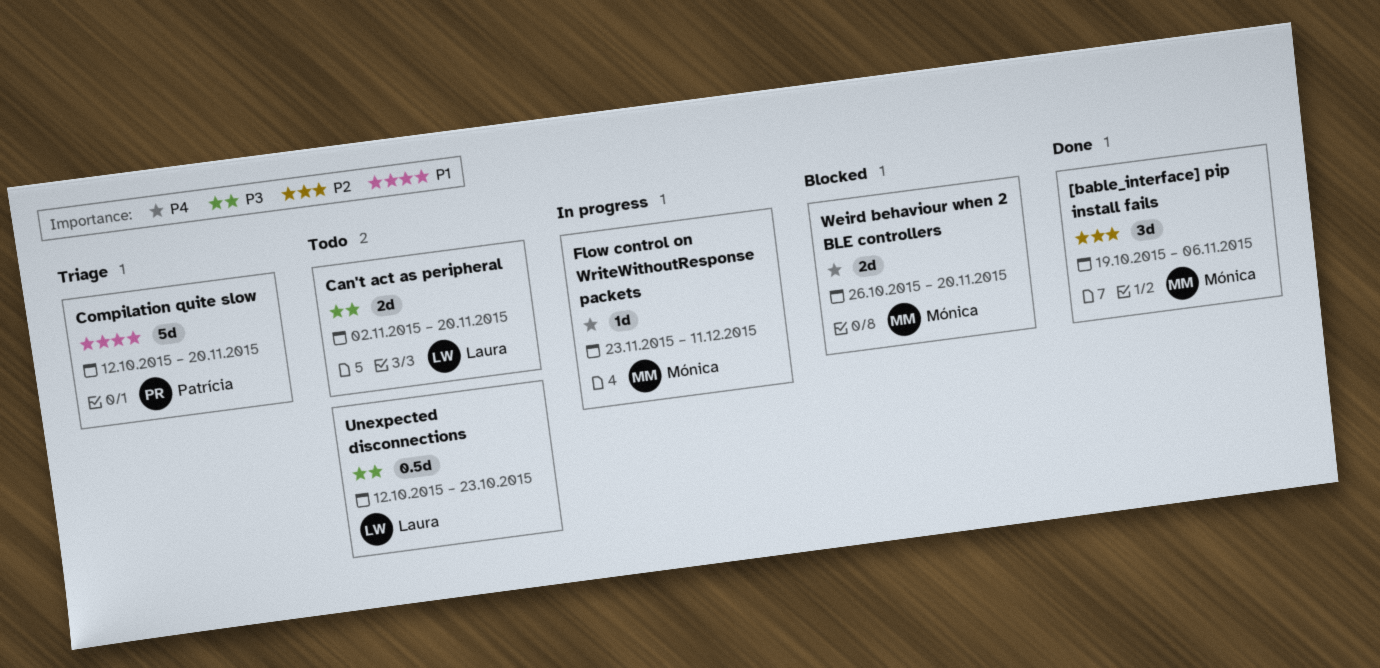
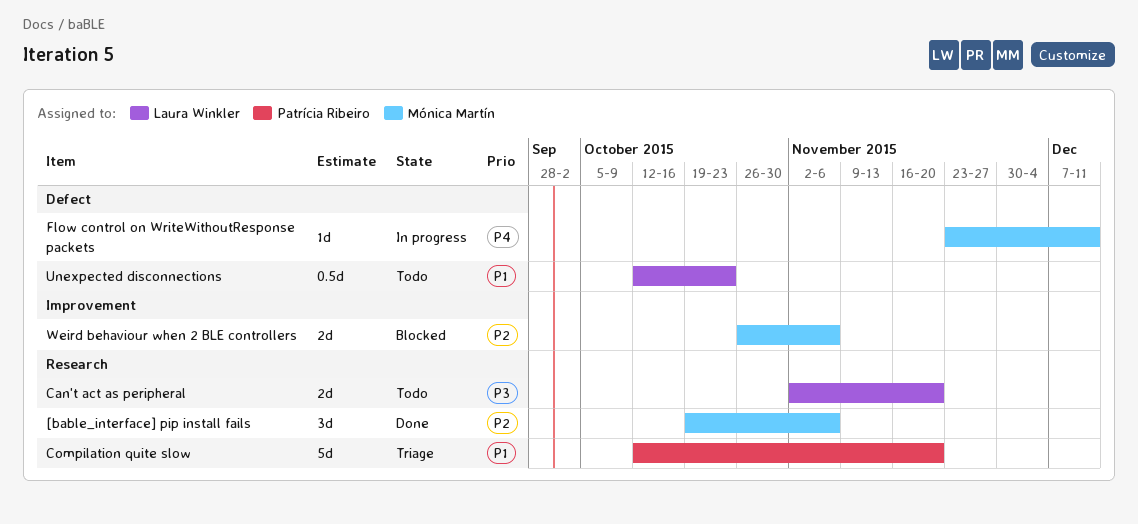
Unexpected disconnections, priority: P3 -> P1
Weird behaviour when 2 BLE controllers, priority: P4 -> P2
Weird behaviour when 2 BLE controllers, due: Nov 20 -> Nov 6

